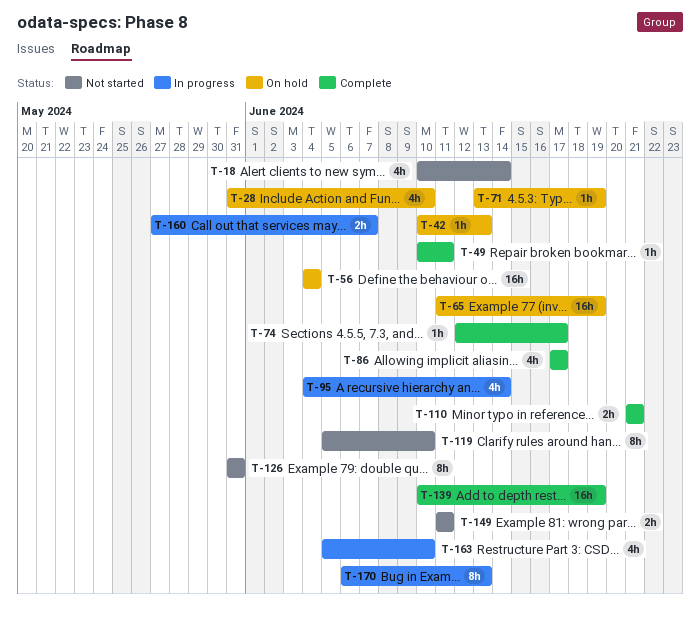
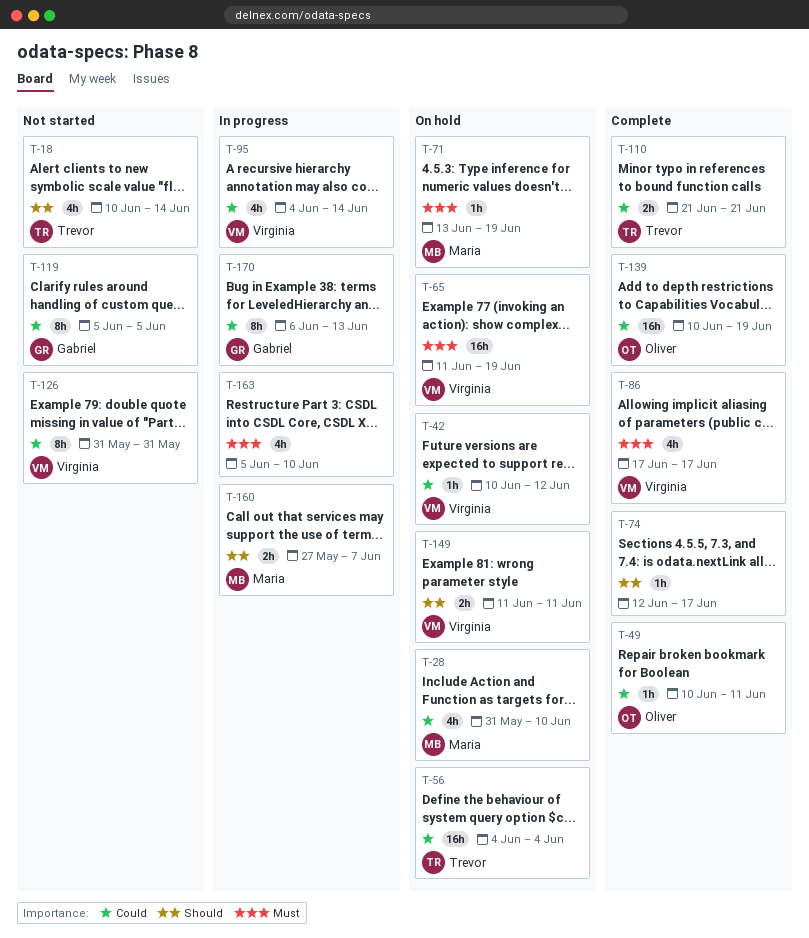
T-42, due: Jun 13 -> Jun 12
T-119, due: Jun 10 -> Jun 5
T-149, status: Not started -> On hold

